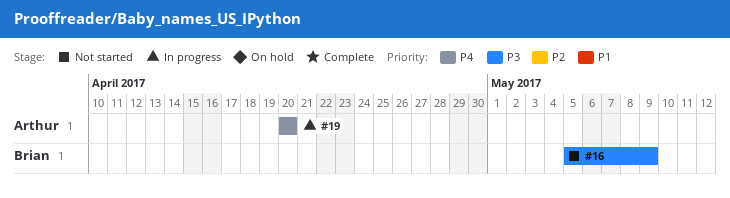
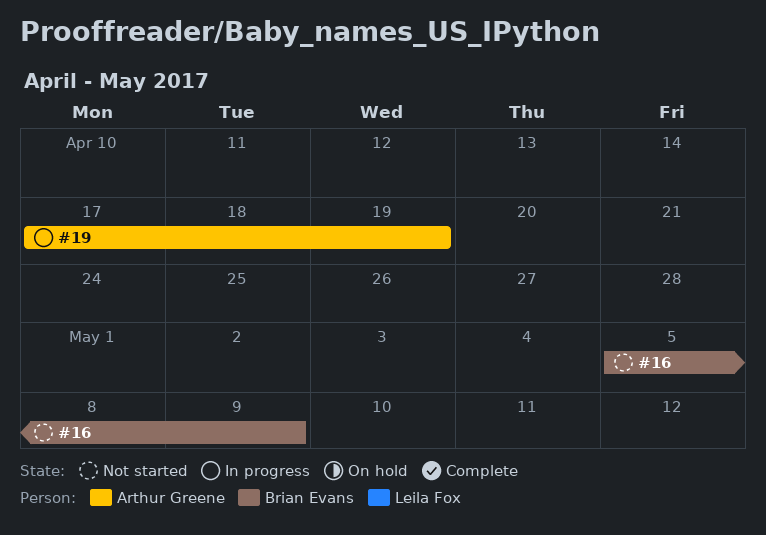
#19, start: Apr 20 -> Apr 17
#19, due: Apr 20 -> Apr 19

